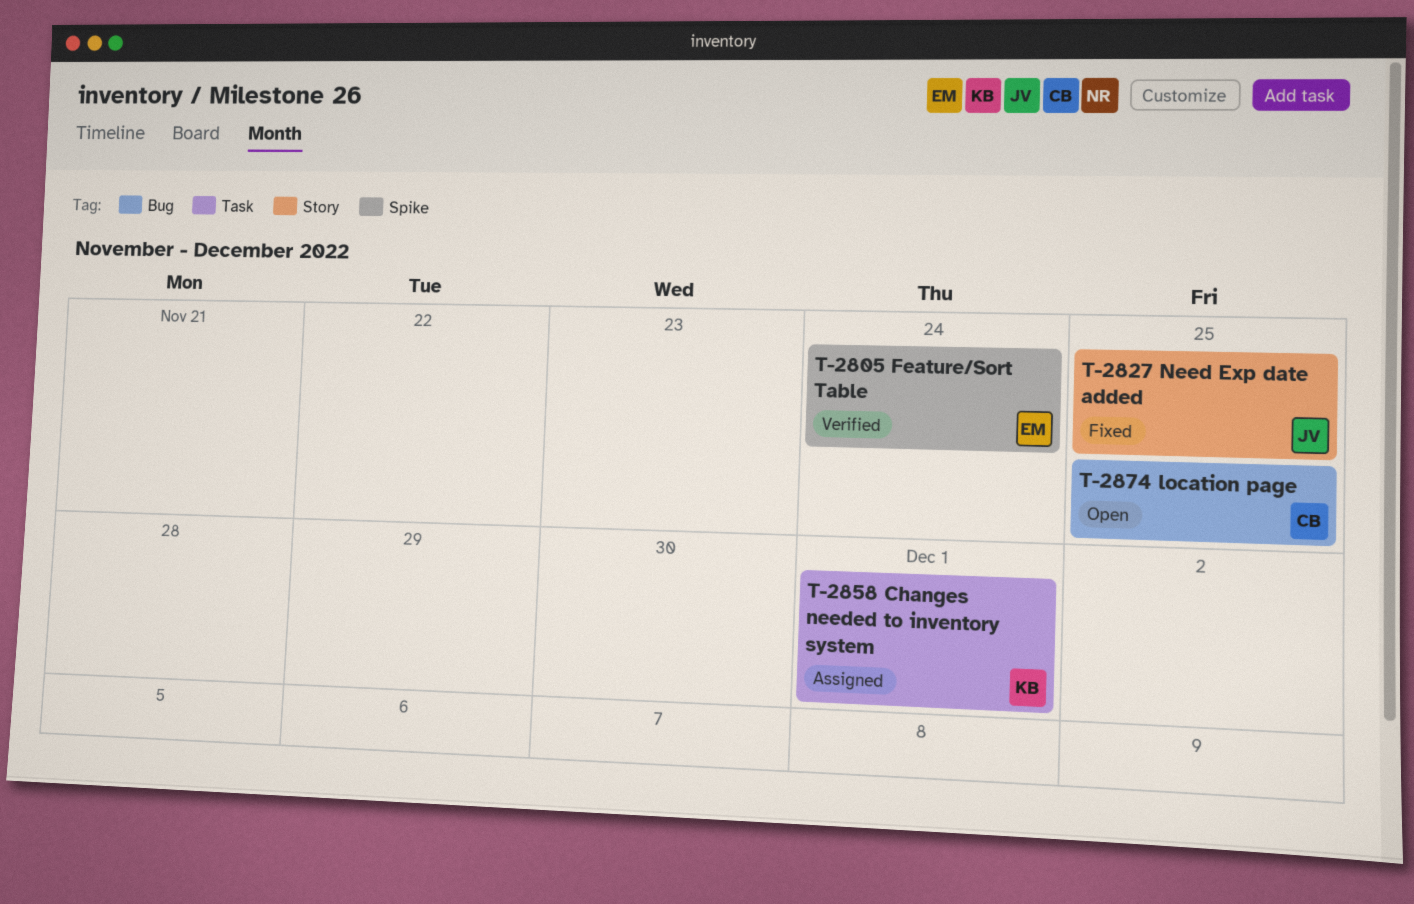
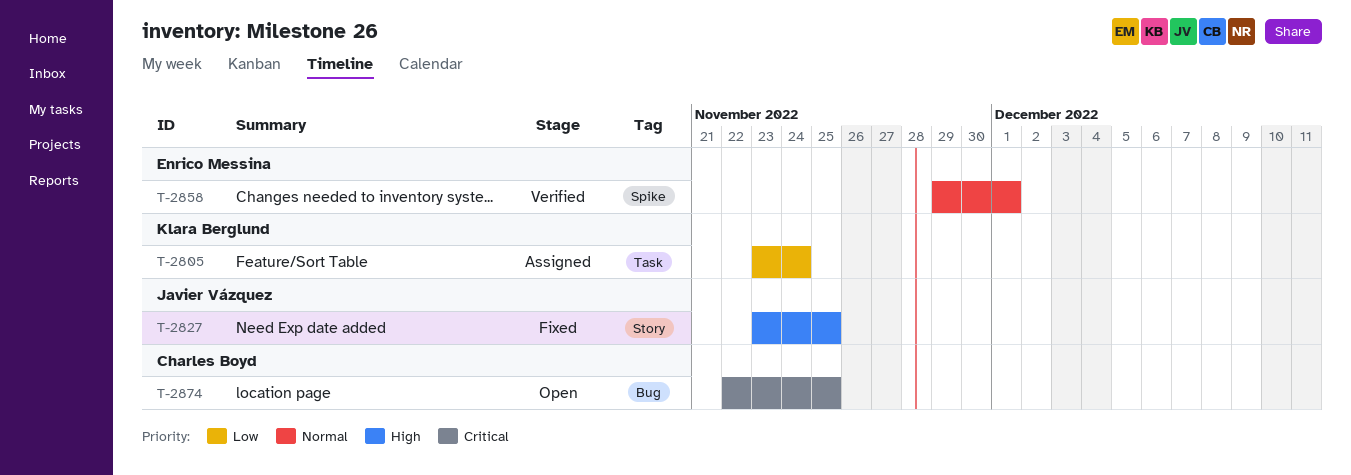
T-2805, status: Verified -> Assigned
T-2805, owner: Enrico Messina -> Klara Berglund
T-2805, label: Spike -> Task
T-2858, status: Assigned -> Verified
T-2858, owner: Klara Berglund -> Enrico Messina
T-2858, label: Task -> Spike

